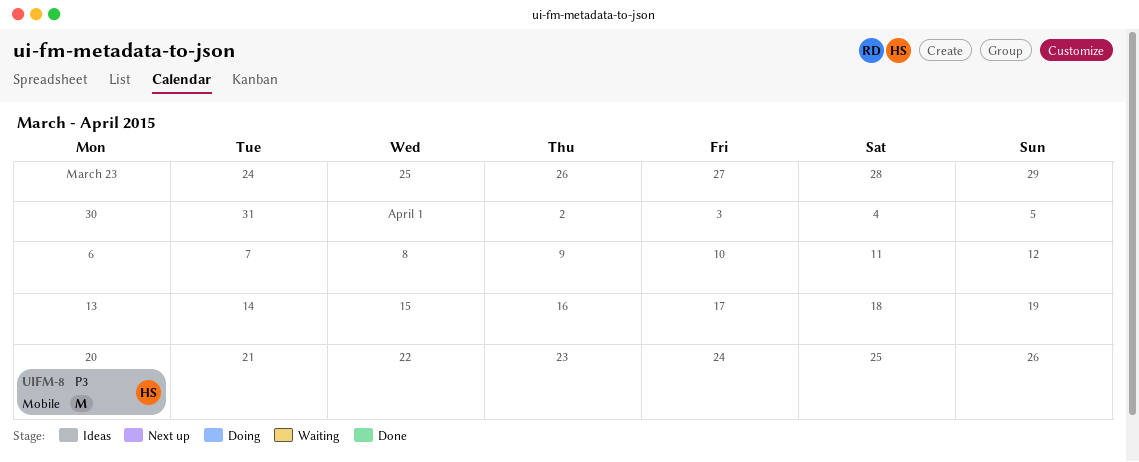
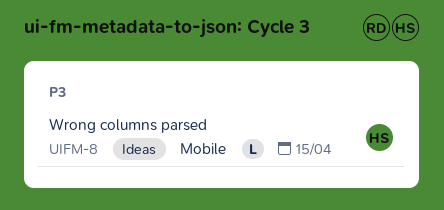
UIFM-8, estimate: M -> L
UIFM-8, due: Apr 20 -> Apr 15

